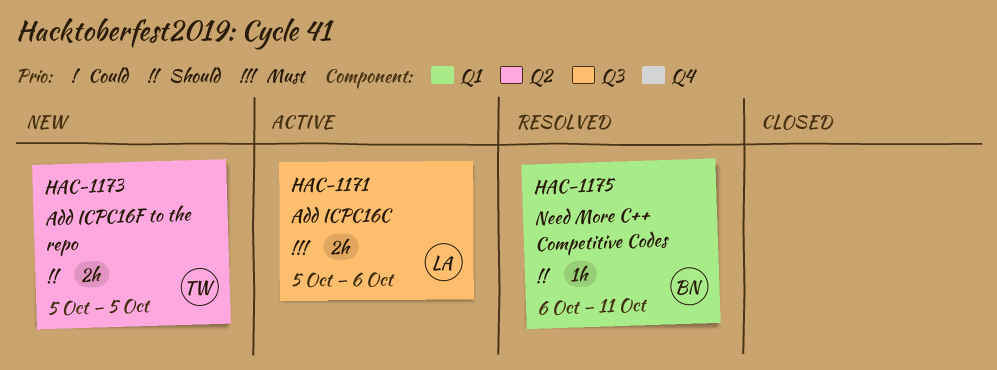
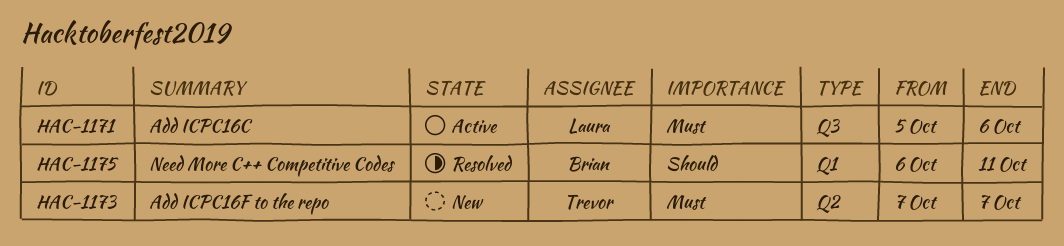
HAC-1173, priority: Should -> Must
HAC-1173, start: Oct 5 -> Oct 7
HAC-1173, due: Oct 5 -> Oct 7

